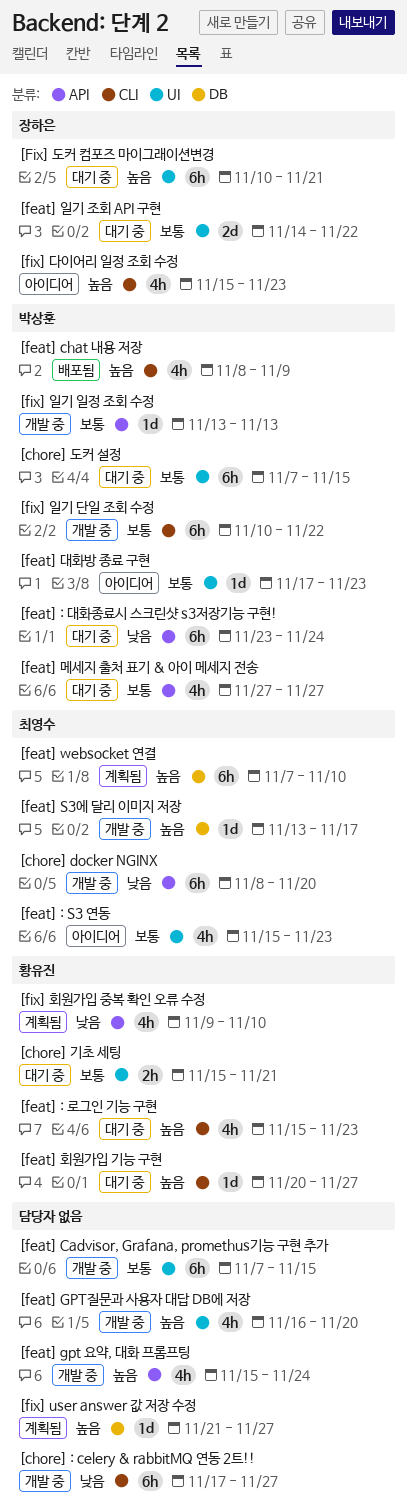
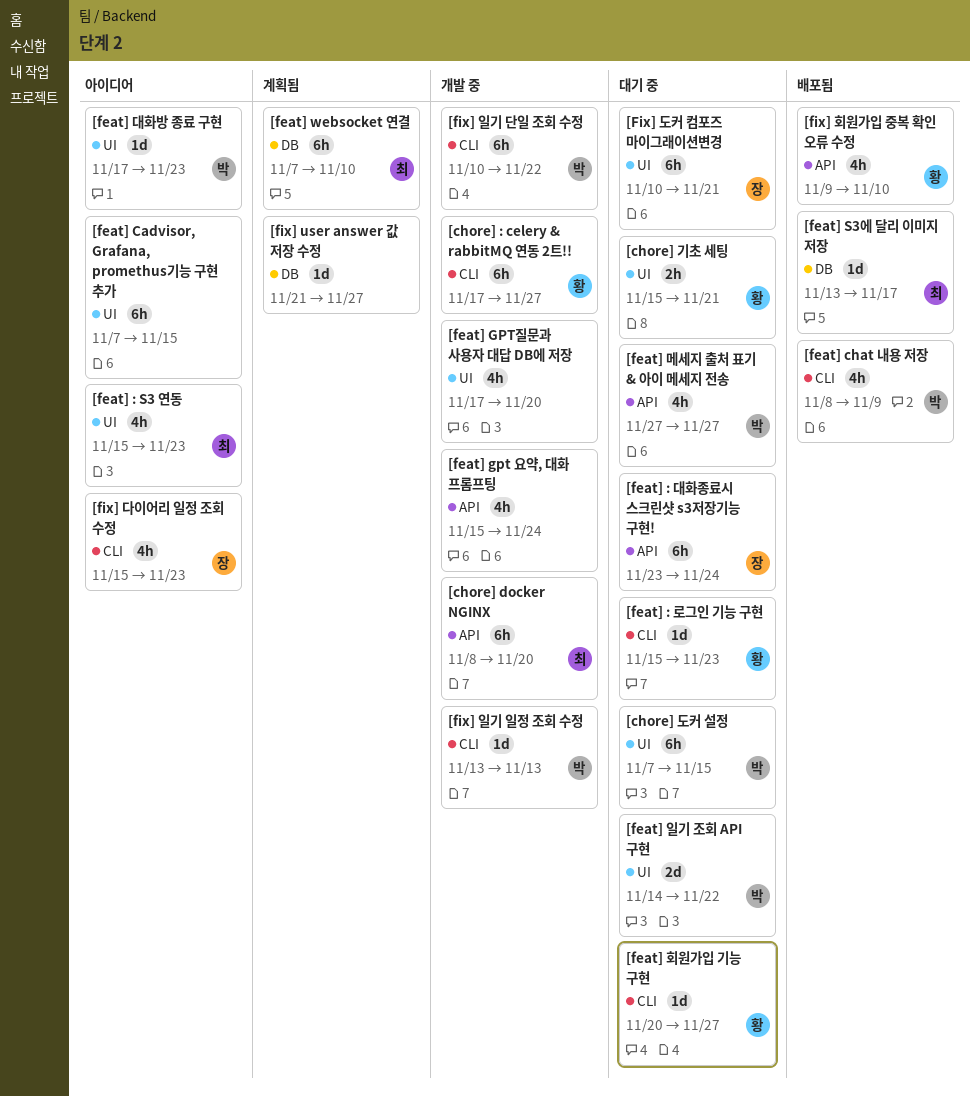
[chore] : celery & rabbitMQ 연동 2트!!, owner: none -> 황유진
[feat] : 대화종료시 스크린샷 s3저장기능 구현!, owner: 박상훈 -> 장하은
[feat] : 로그인 기능 구현, estimate: 4h -> 1d
[feat] Cadvisor, Grafana, promethus기능 구현 추가, status: 개발 중 -> 아이디어
[feat] GPT질문과 사용자 대답 DB에 저장, start: Nov 16 -> Nov 17
[feat] S3에 달리 이미지 저장, status: 개발 중 -> 배포됨
[feat] 일기 조회 API 구현, owner: 장하은 -> 박상훈
[fix] 일기 일정 조회 수정, label: API -> CLI
[fix] 회원가입 중복 확인 오류 수정, status: 계획됨 -> 배포됨

